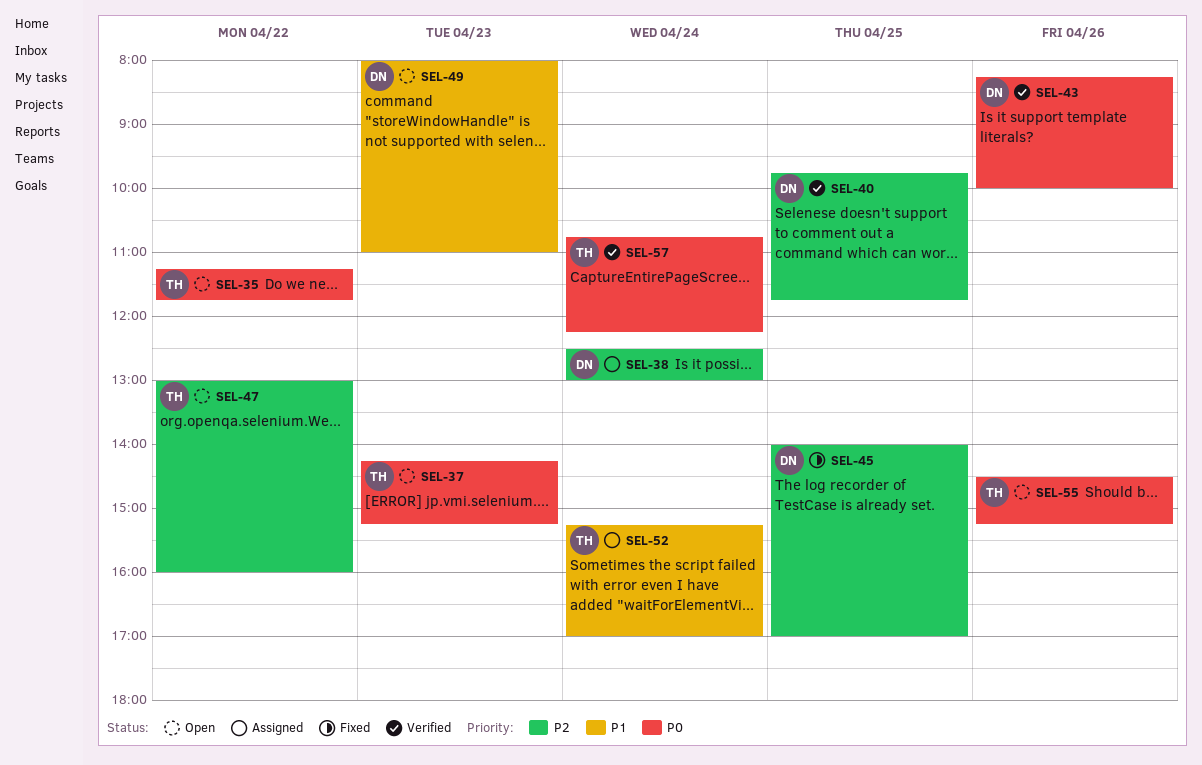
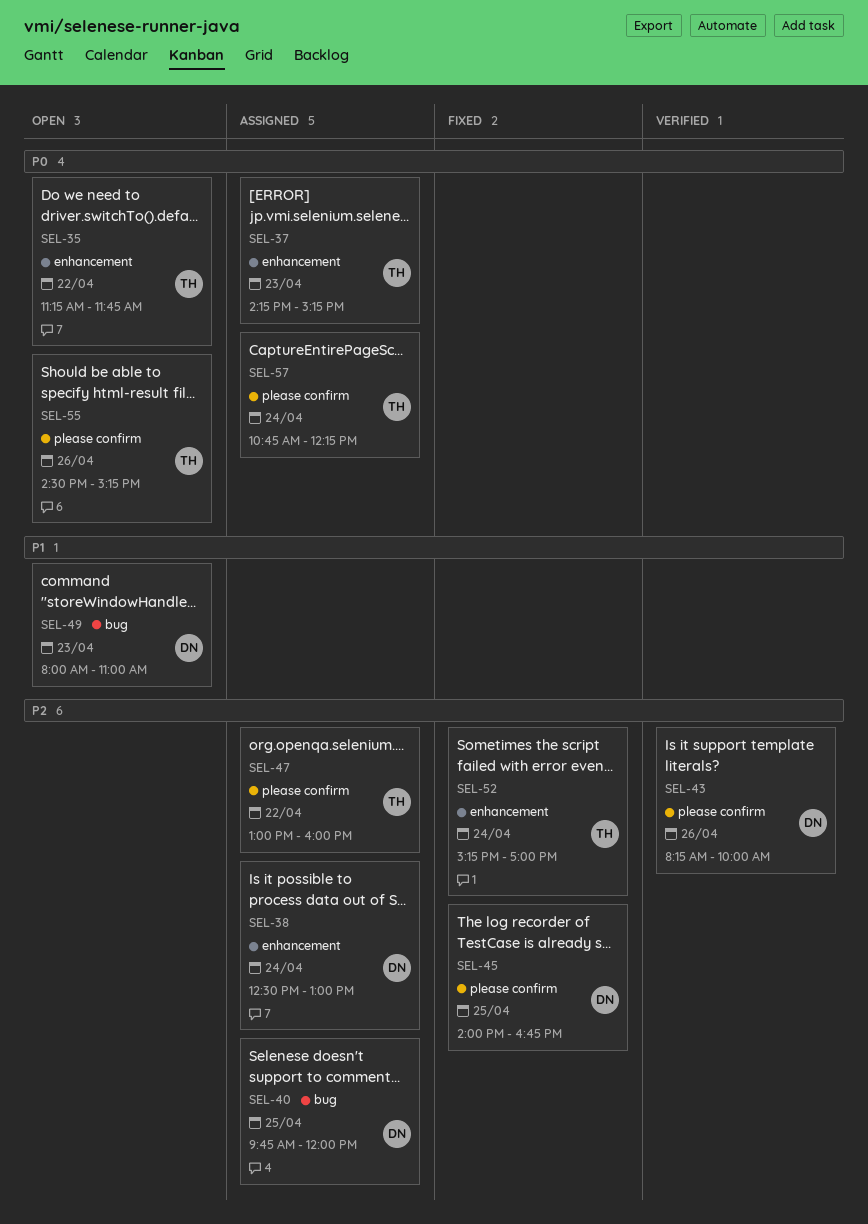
SEL-37, status: Open -> Assigned
SEL-40, status: Verified -> Assigned
SEL-40, ends: 11:45 -> 12:00
SEL-43, priority: P0 -> P2
SEL-45, ends: 17:00 -> 16:45
SEL-47, status: Open -> Assigned
SEL-52, status: Assigned -> Fixed
SEL-52, priority: P1 -> P2
SEL-57, status: Verified -> Assigned

